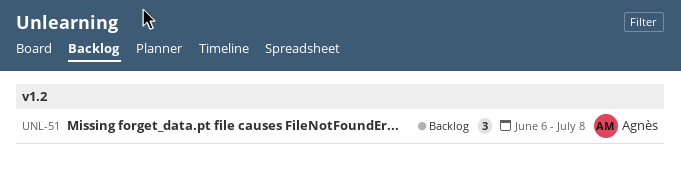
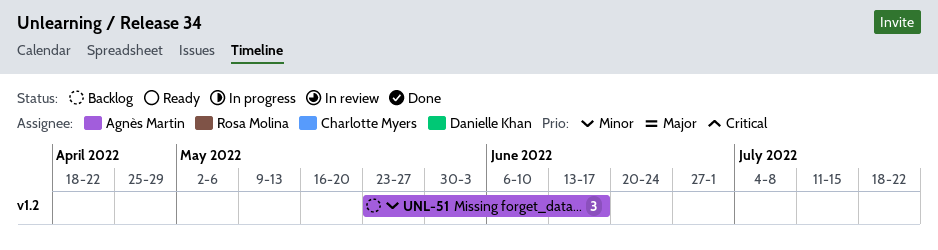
UNL-51, start: Jun 6 -> May 23
UNL-51, due: Jul 8 -> Jun 17

